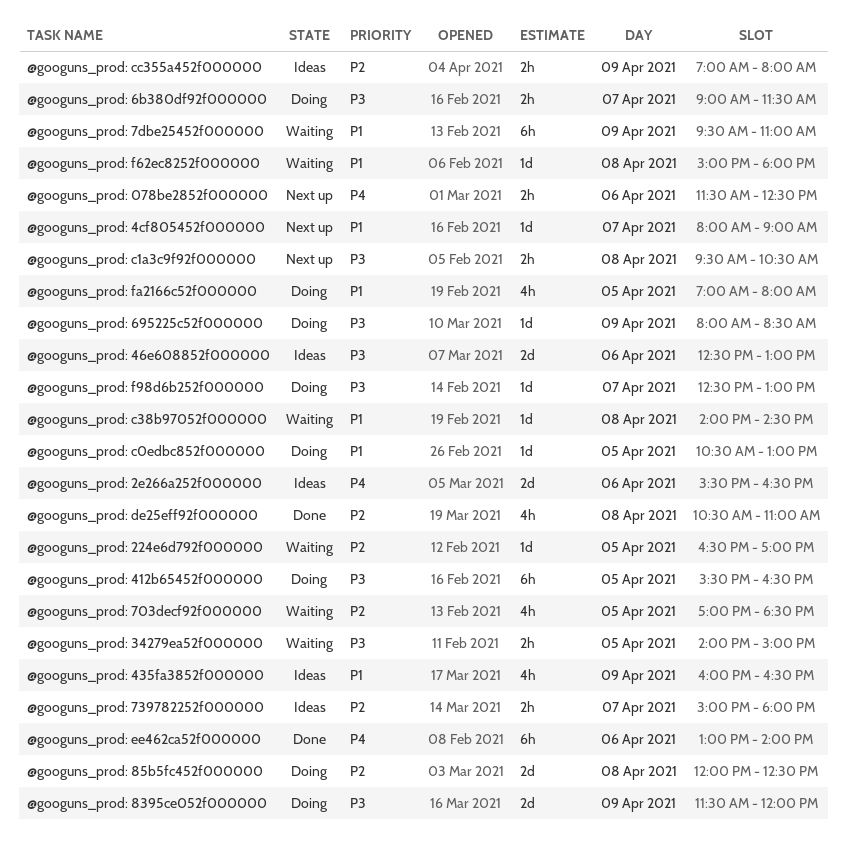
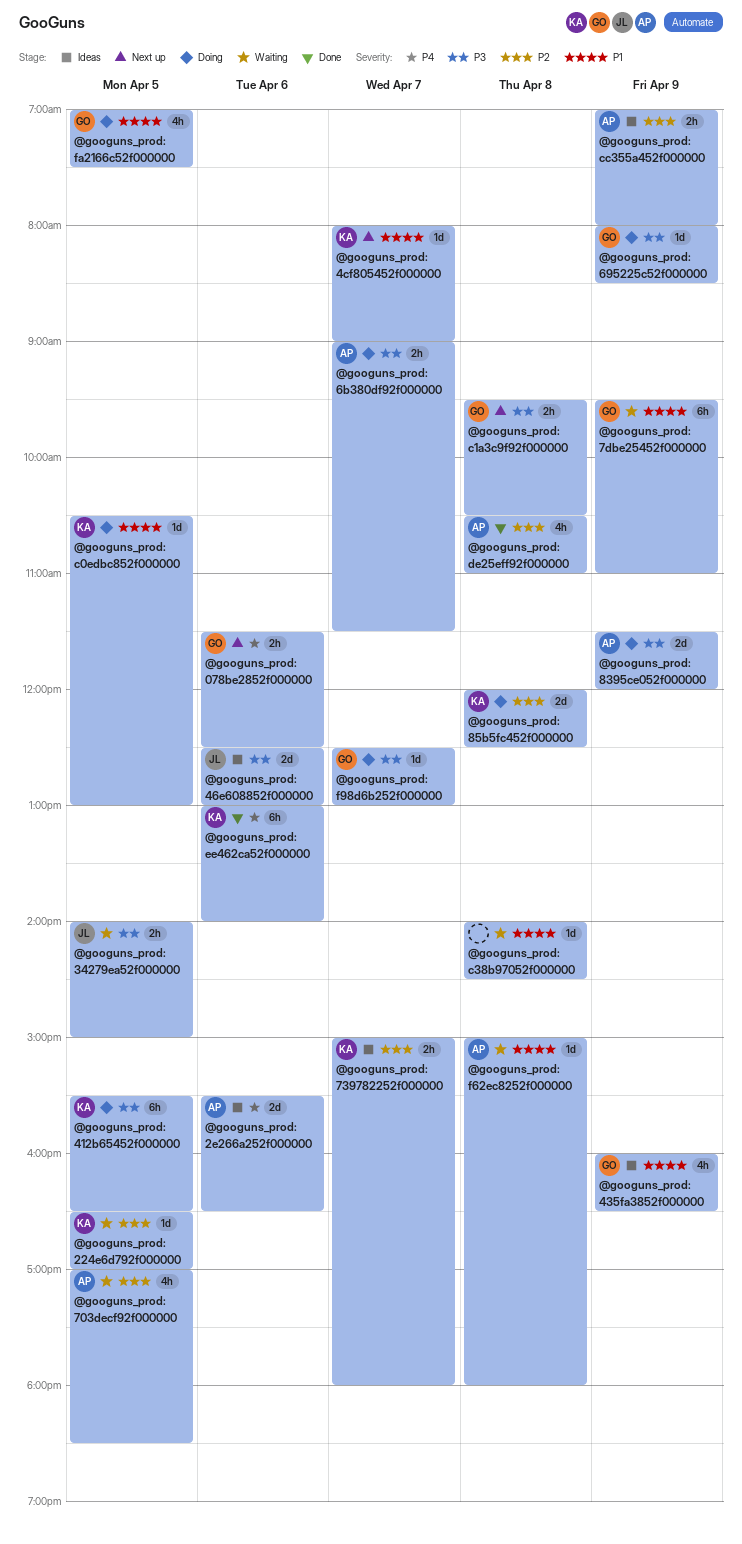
@googuns_prod: fa2166c52f000000, ends: 08:00 -> 07:30

